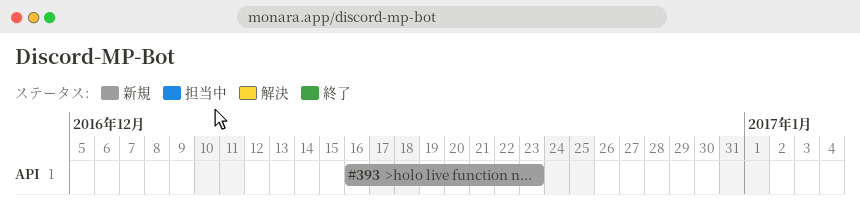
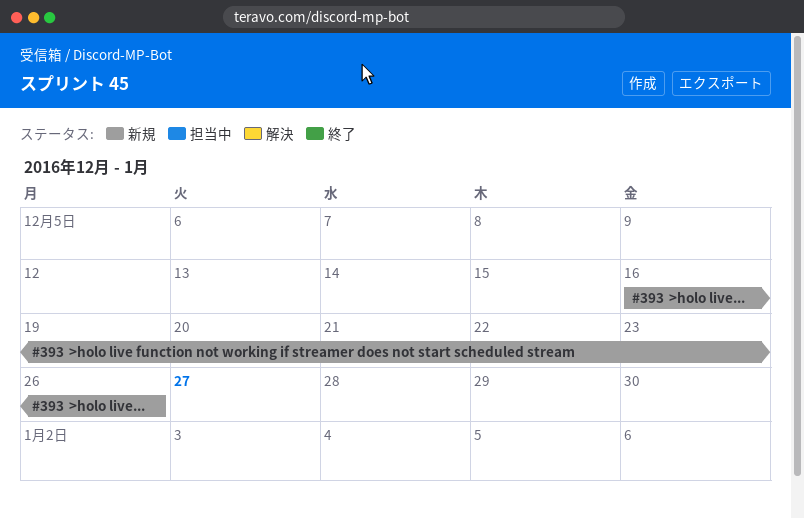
#393, due: Dec 23 -> Dec 26

